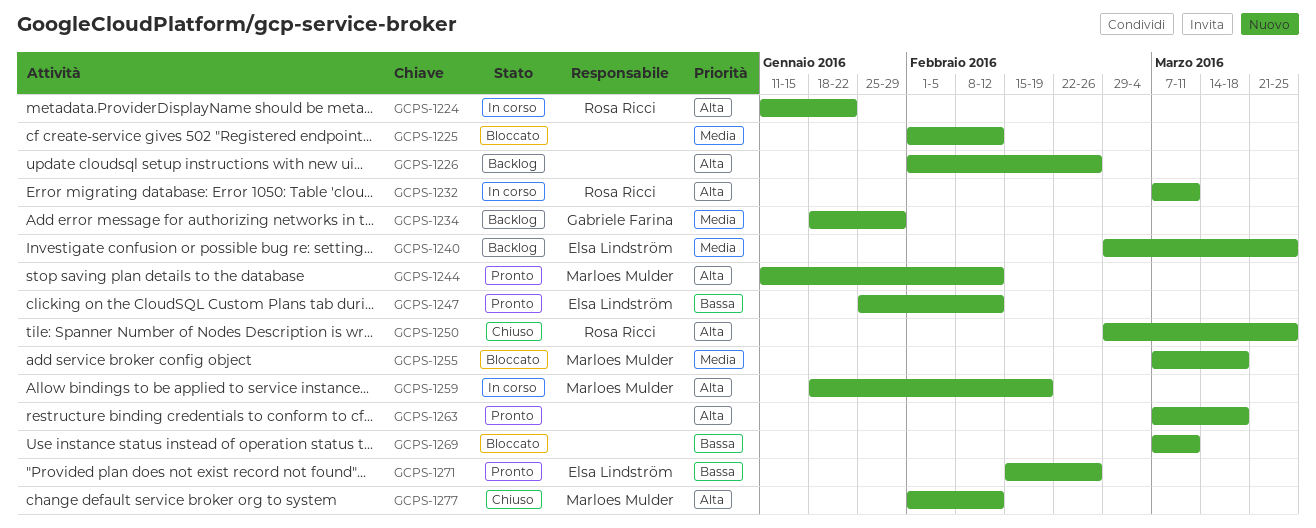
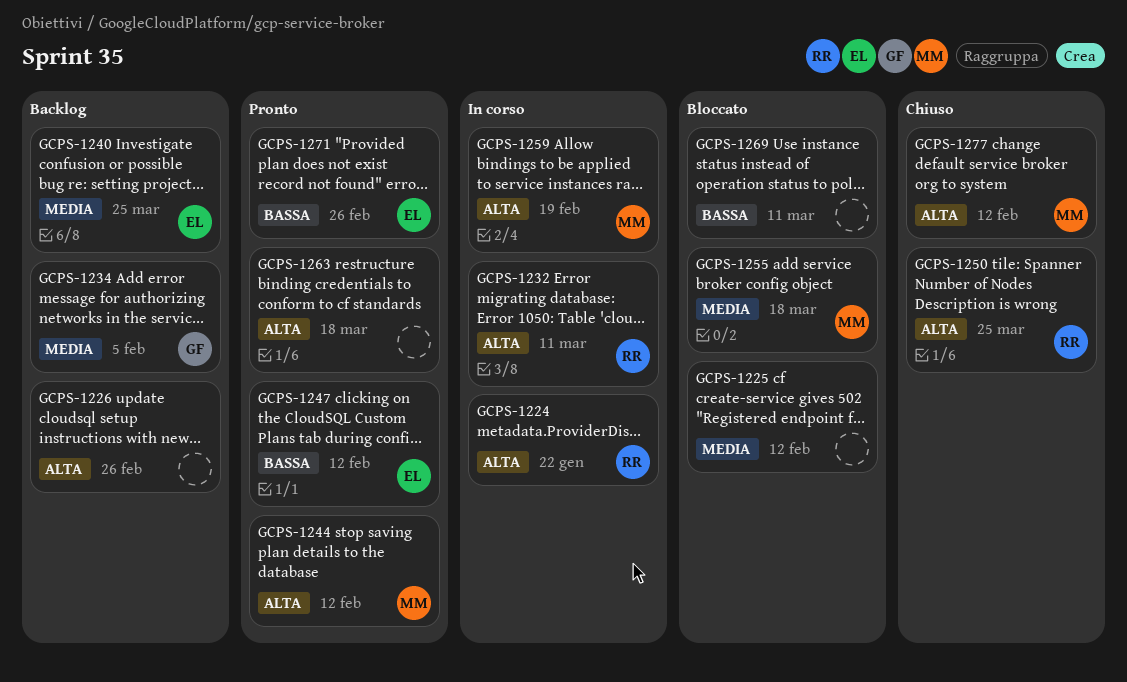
GCPS-1234, due: Jan 29 -> Feb 5

